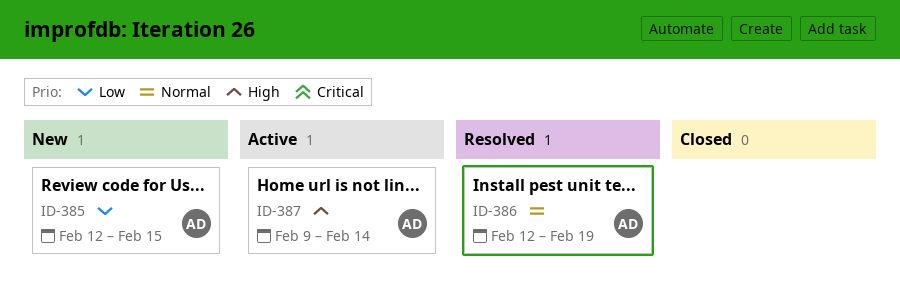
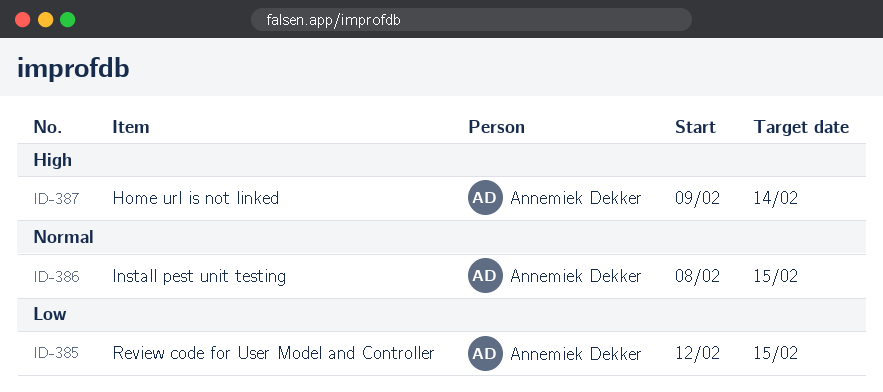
ID-386, start: Feb 12 -> Feb 8
ID-386, due: Feb 19 -> Feb 15

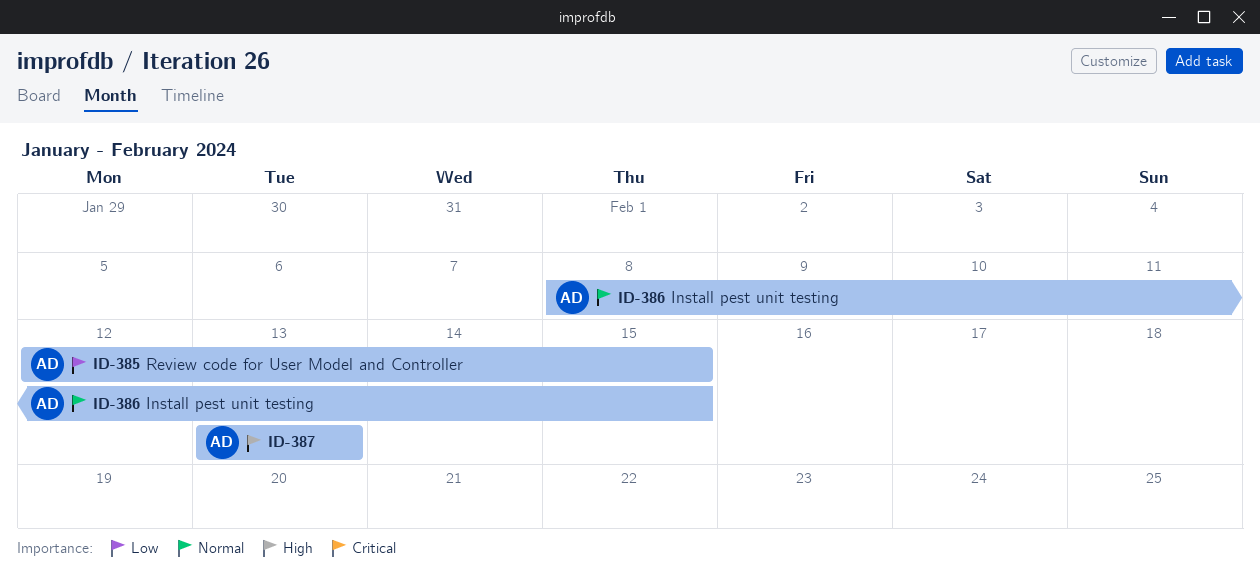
ID-387, start: Feb 9 -> Feb 13
ID-387, due: Feb 14 -> Feb 13

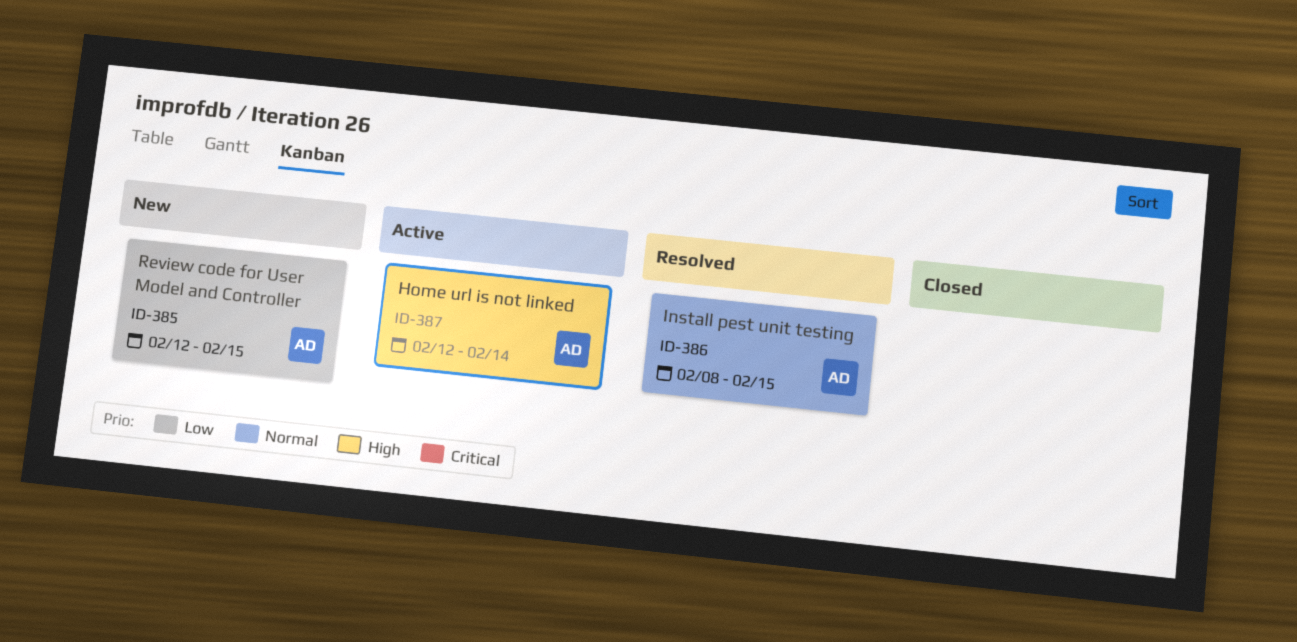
ID-387, start: Feb 13 -> Feb 12
ID-387, due: Feb 13 -> Feb 14

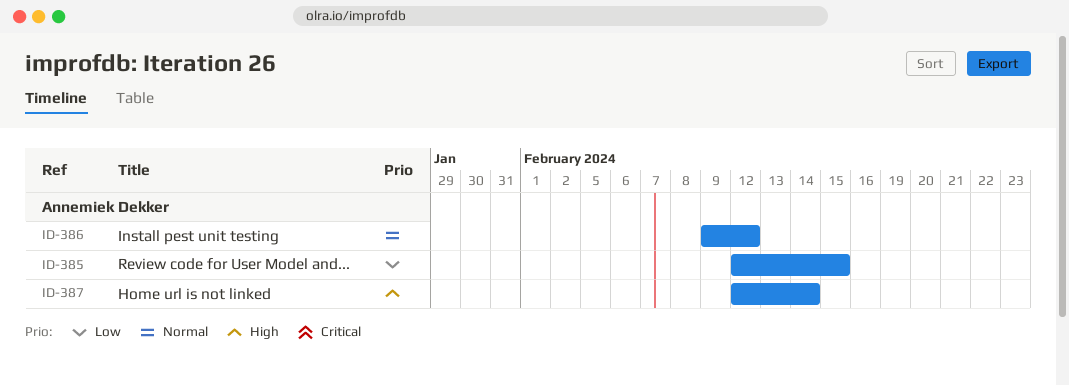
ID-386, start: Feb 8 -> Feb 9
ID-386, due: Feb 15 -> Feb 12

